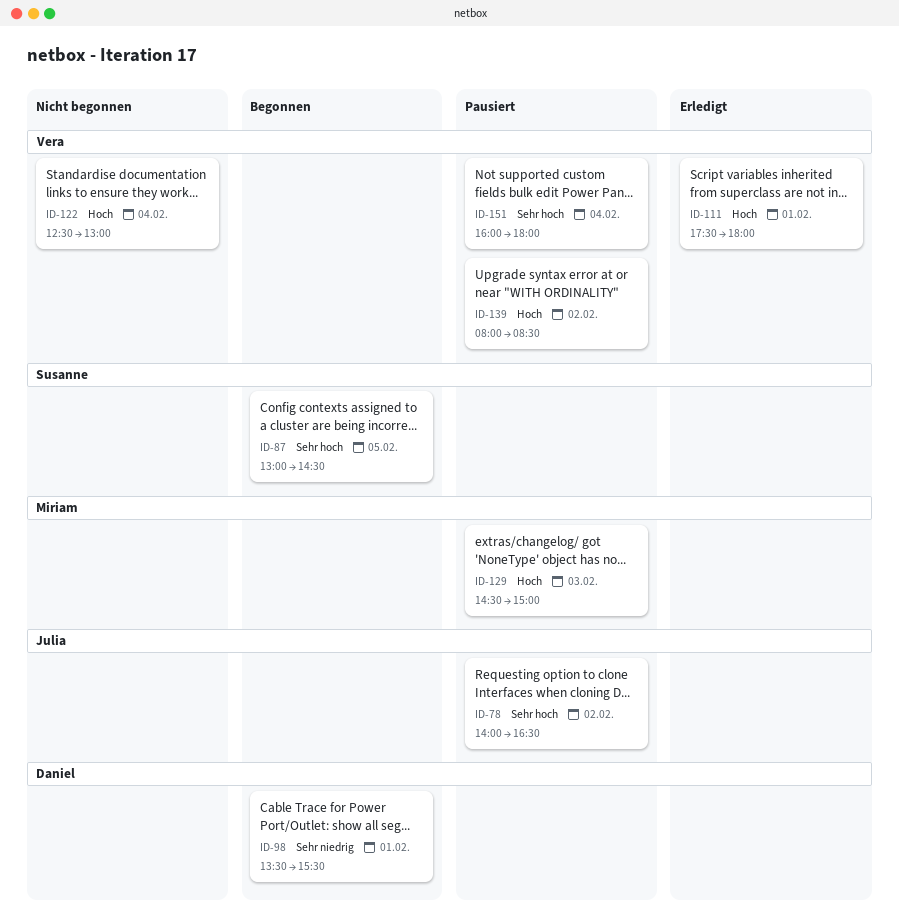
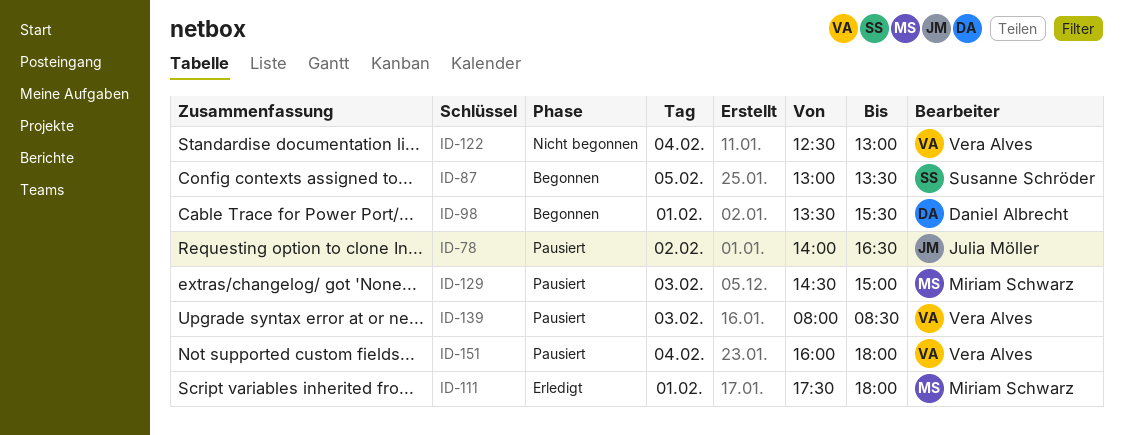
ID-87, ends: 14:30 -> 13:30
ID-111, owner: Vera Alves -> Miriam Schwarz
ID-139, day: Feb 2 -> Feb 3

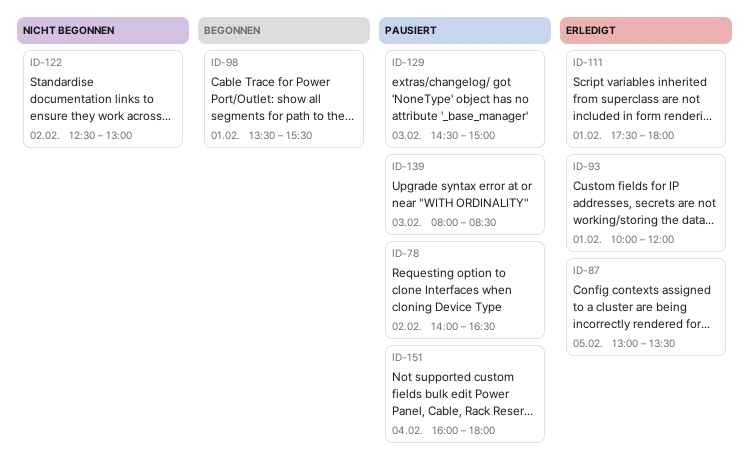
ID-87, status: Begonnen -> Erledigt
ID-93: none -> present
ID-122, day: Feb 4 -> Feb 2

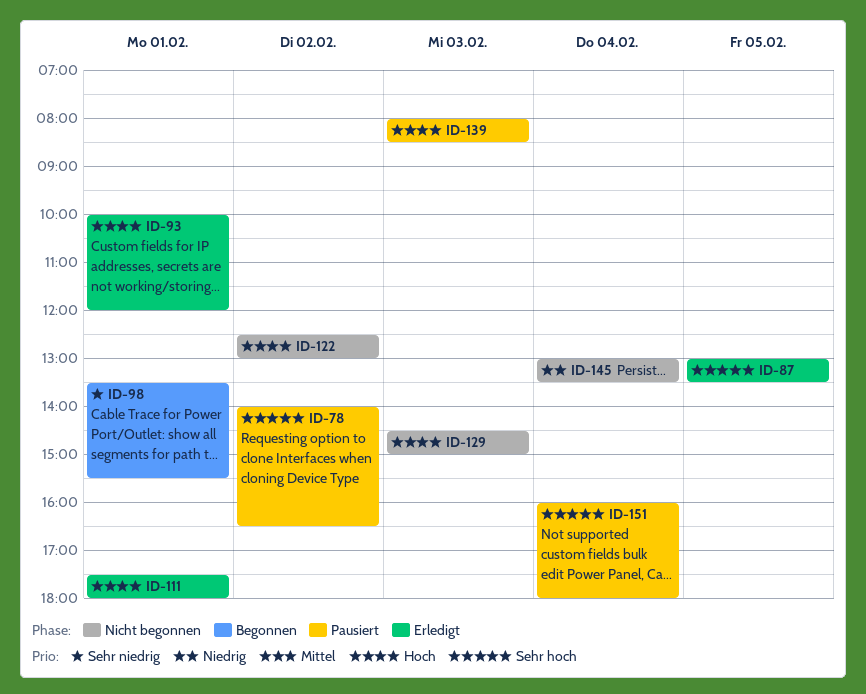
ID-129, status: Pausiert -> Nicht begonnen
ID-145: none -> present

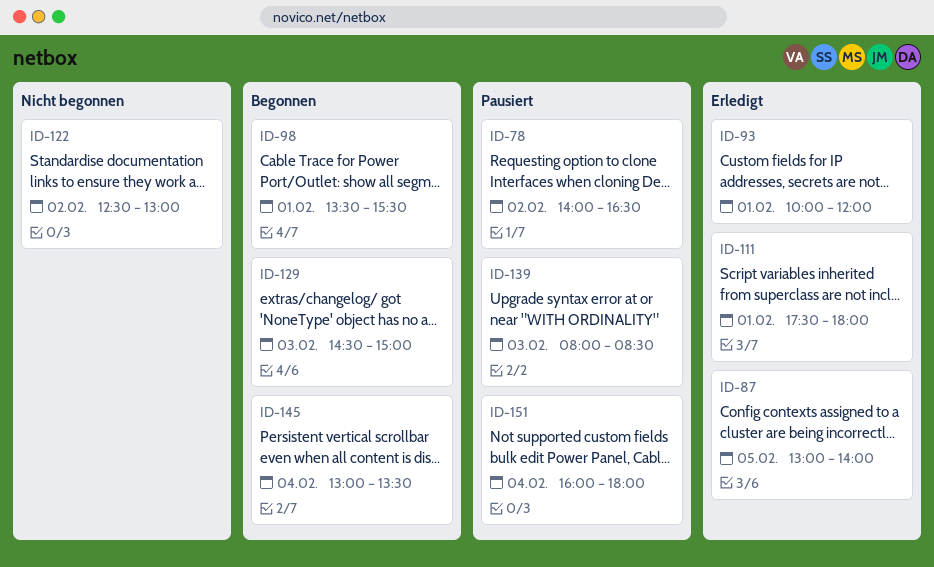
ID-87, ends: 13:30 -> 14:00
ID-129, status: Nicht begonnen -> Begonnen
ID-145, status: Nicht begonnen -> Begonnen

